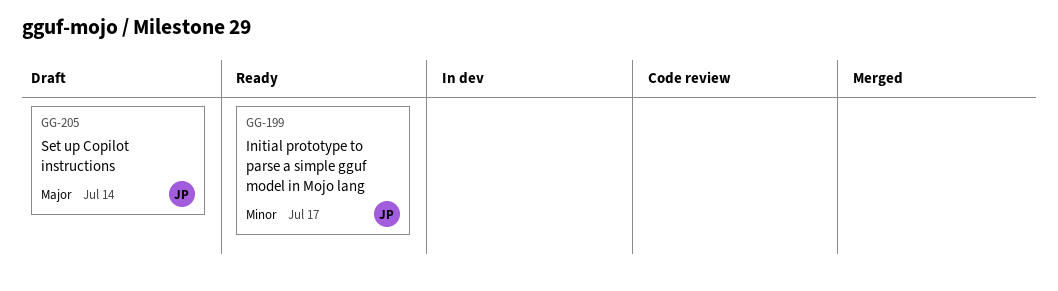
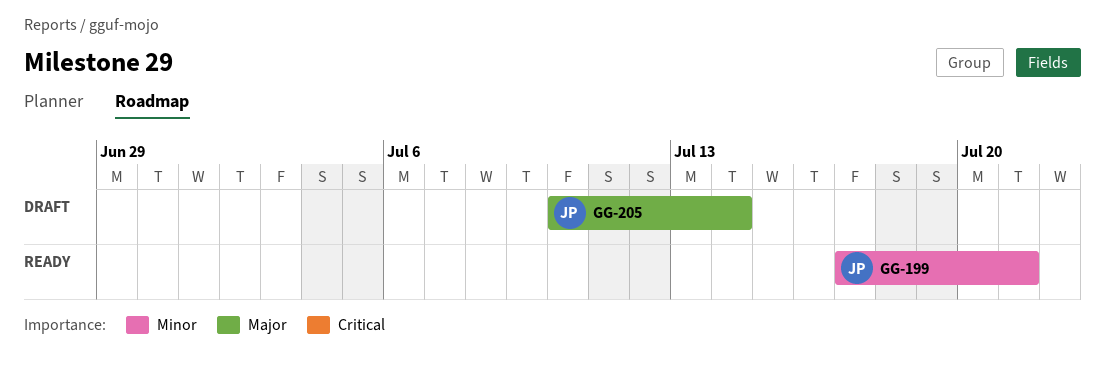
GG-199, due: Jul 17 -> Jul 21

